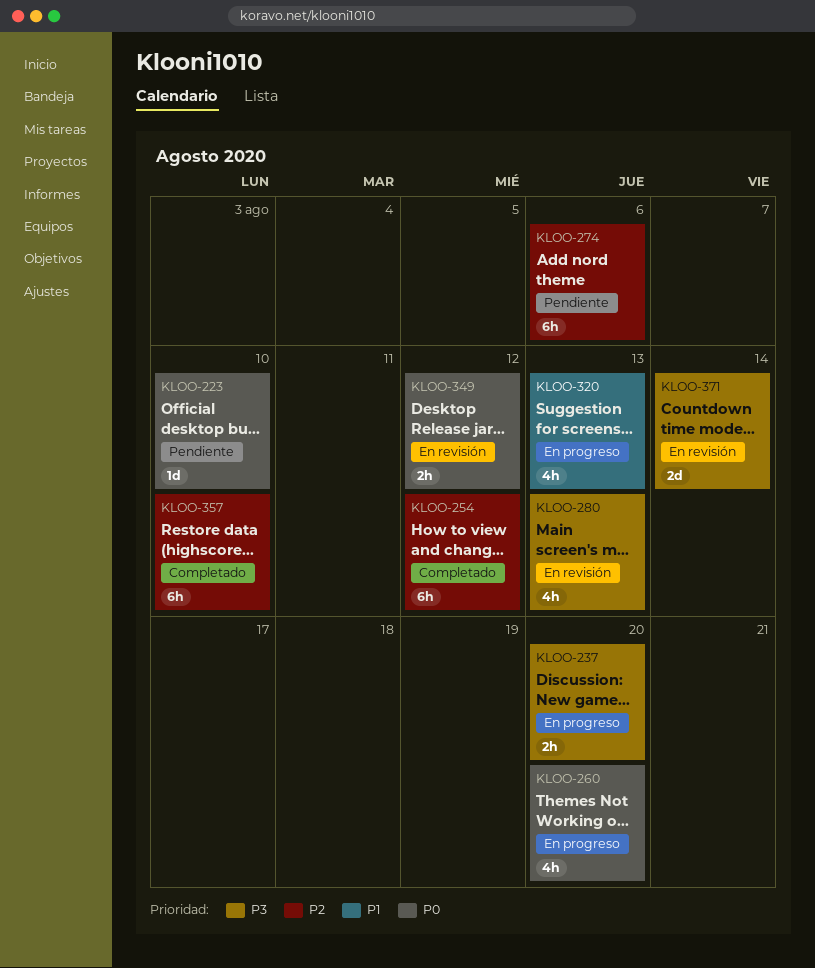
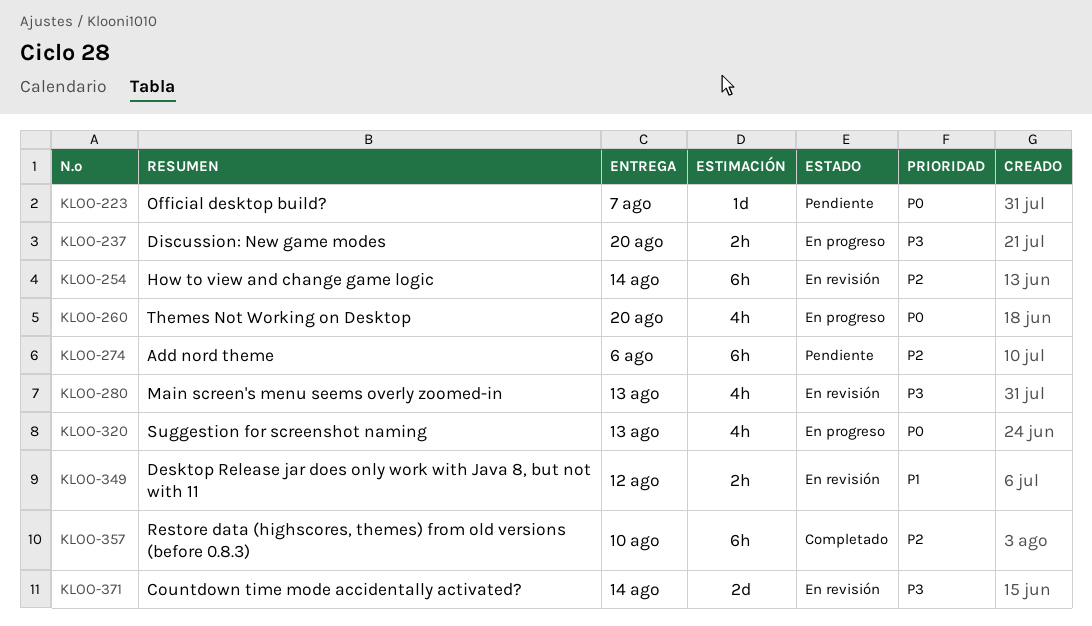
KLOO-223, due: Aug 10 -> Aug 7
KLOO-254, status: Completado -> En revisión
KLOO-254, due: Aug 12 -> Aug 14
KLOO-320, priority: P1 -> P0
KLOO-349, priority: P0 -> P1

